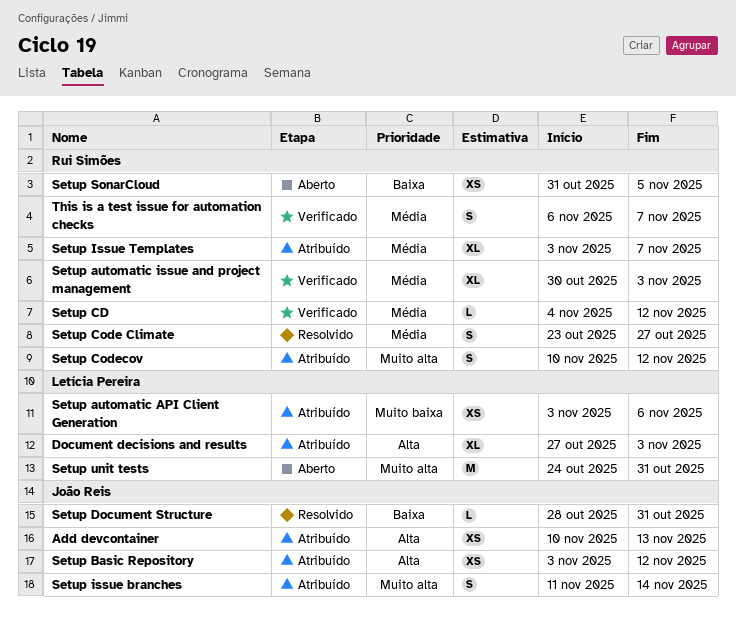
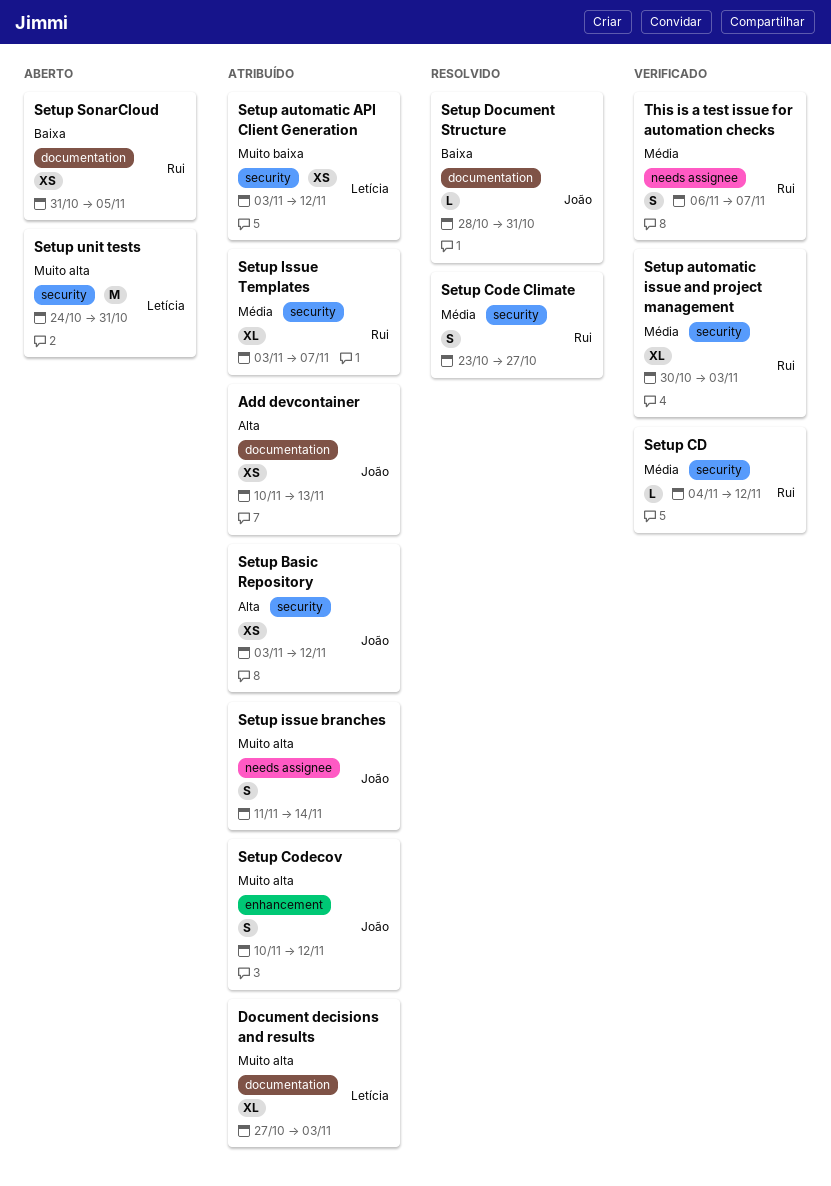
Document decisions and results, priority: Alta -> Muito alta
Setup automatic API Client Generation, due: Nov 6 -> Nov 12
Setup Codecov, owner: Rui Simões -> João Reis

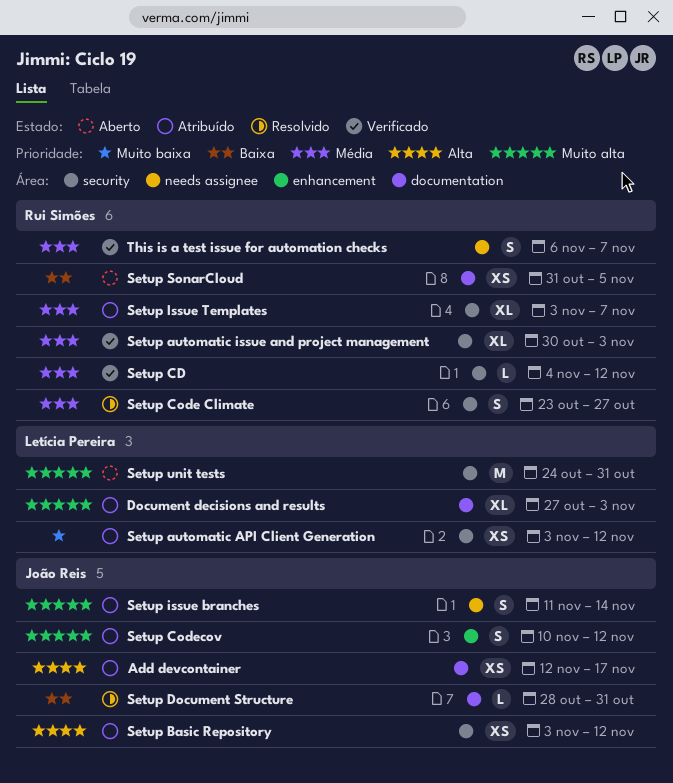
Add devcontainer, start: Nov 10 -> Nov 12
Add devcontainer, due: Nov 13 -> Nov 17

